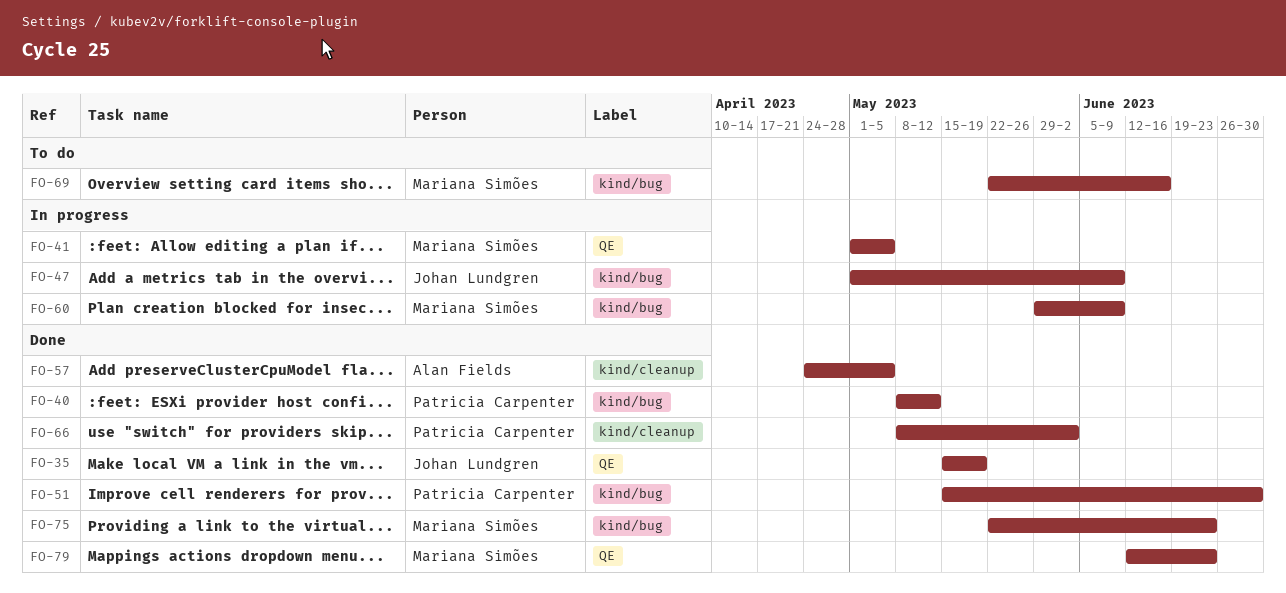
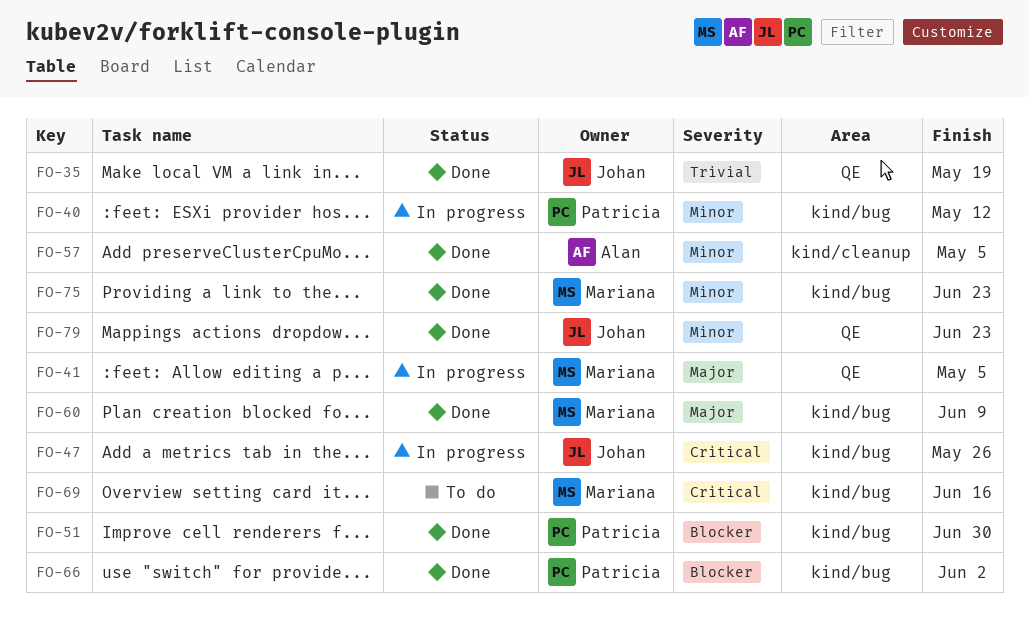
FO-40, status: Done -> In progress
FO-47, due: Jun 9 -> May 26
FO-60, status: In progress -> Done
FO-66, label: kind/cleanup -> kind/bug
FO-79, owner: Mariana Simões -> Johan Lundgren

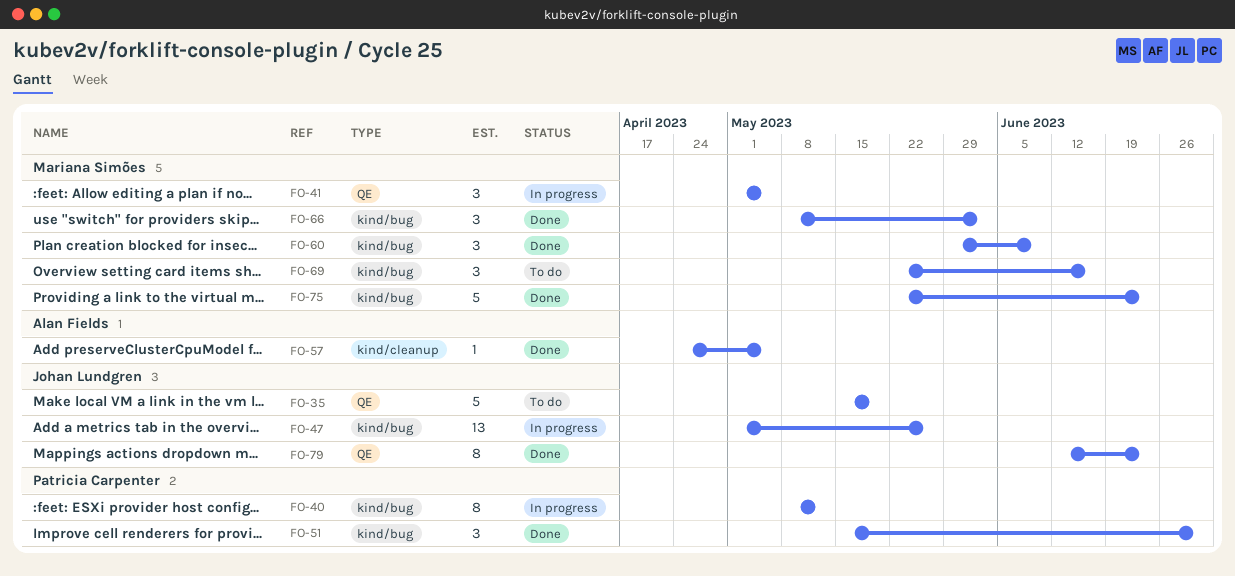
FO-35, status: Done -> To do
FO-66, owner: Patricia Carpenter -> Mariana Simões

